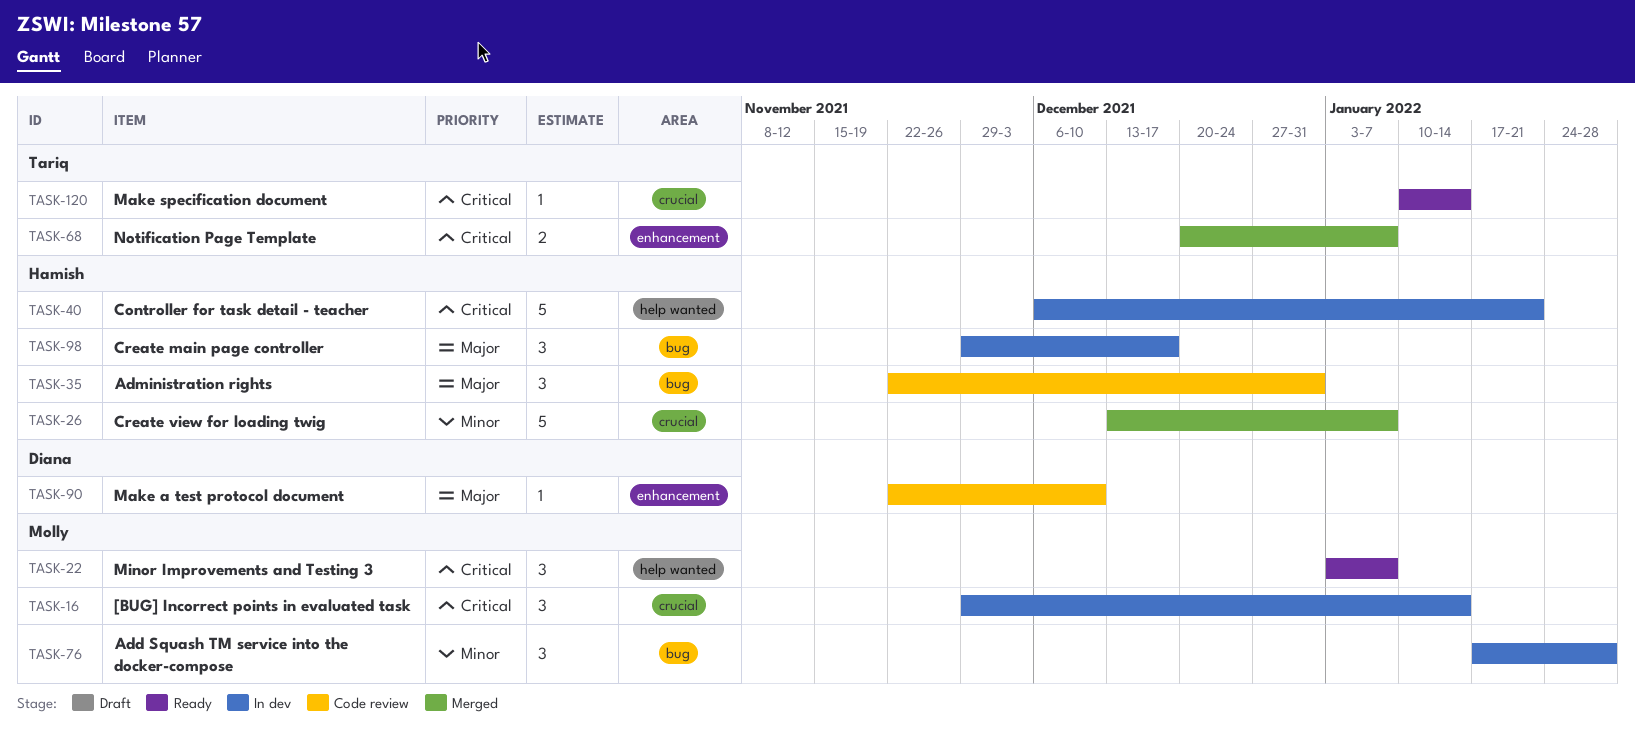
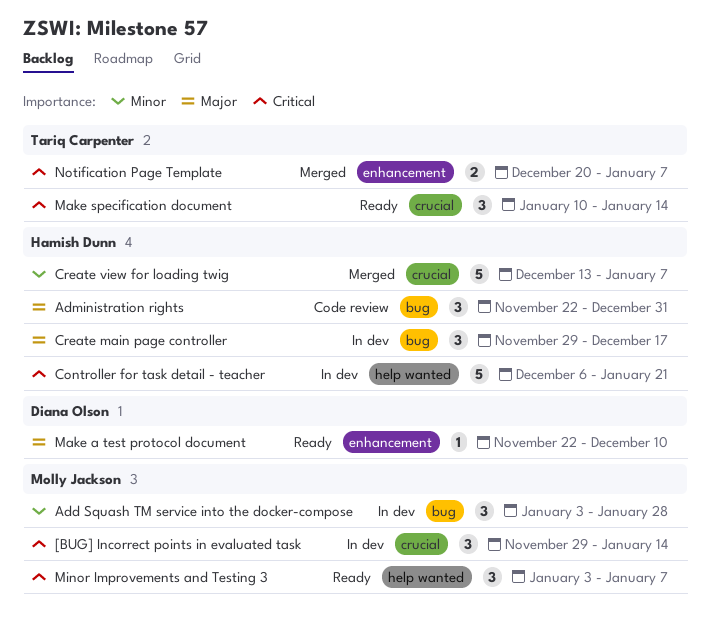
Add Squash TM service into the docker-compose, start: Jan 17 -> Jan 3
Make a test protocol document, status: Code review -> Ready
Make specification document, estimate: 1 -> 3

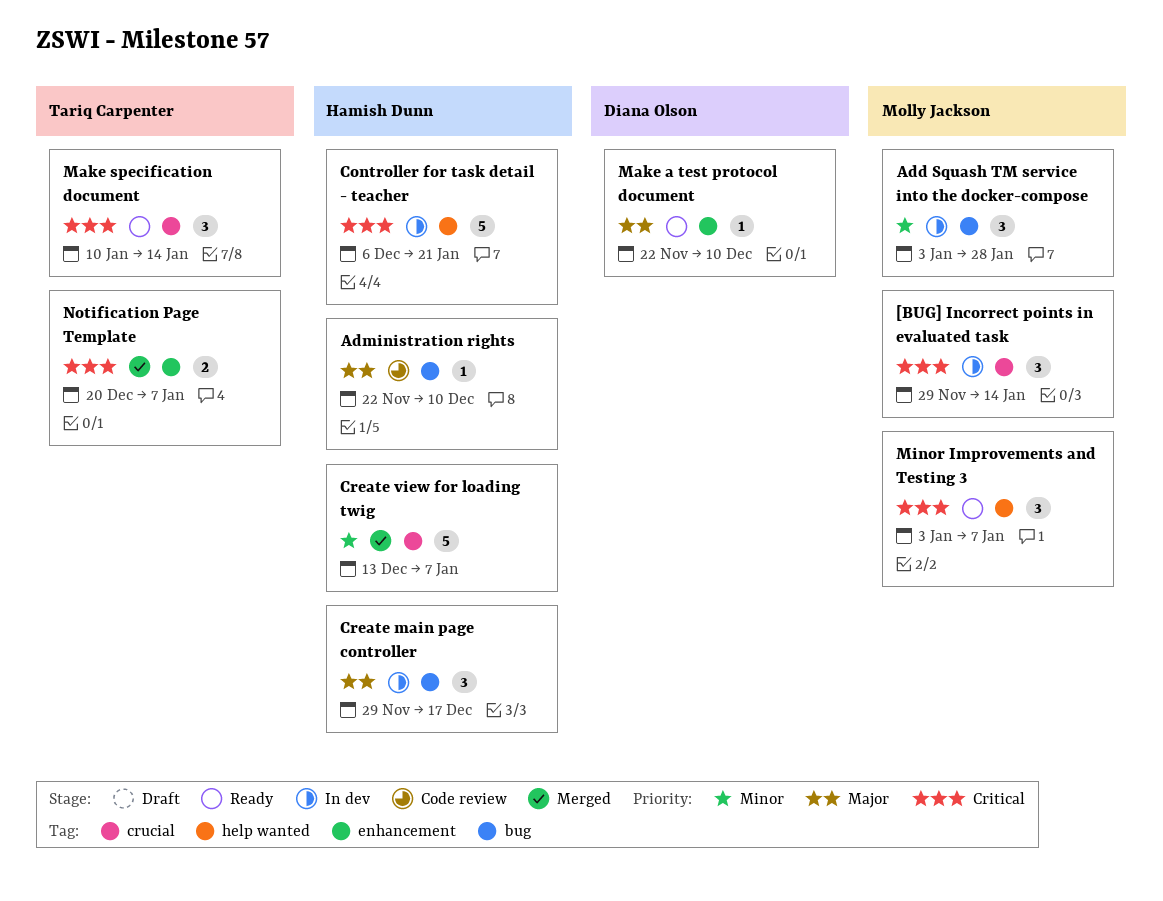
Administration rights, estimate: 3 -> 1
Administration rights, due: Dec 31 -> Dec 10

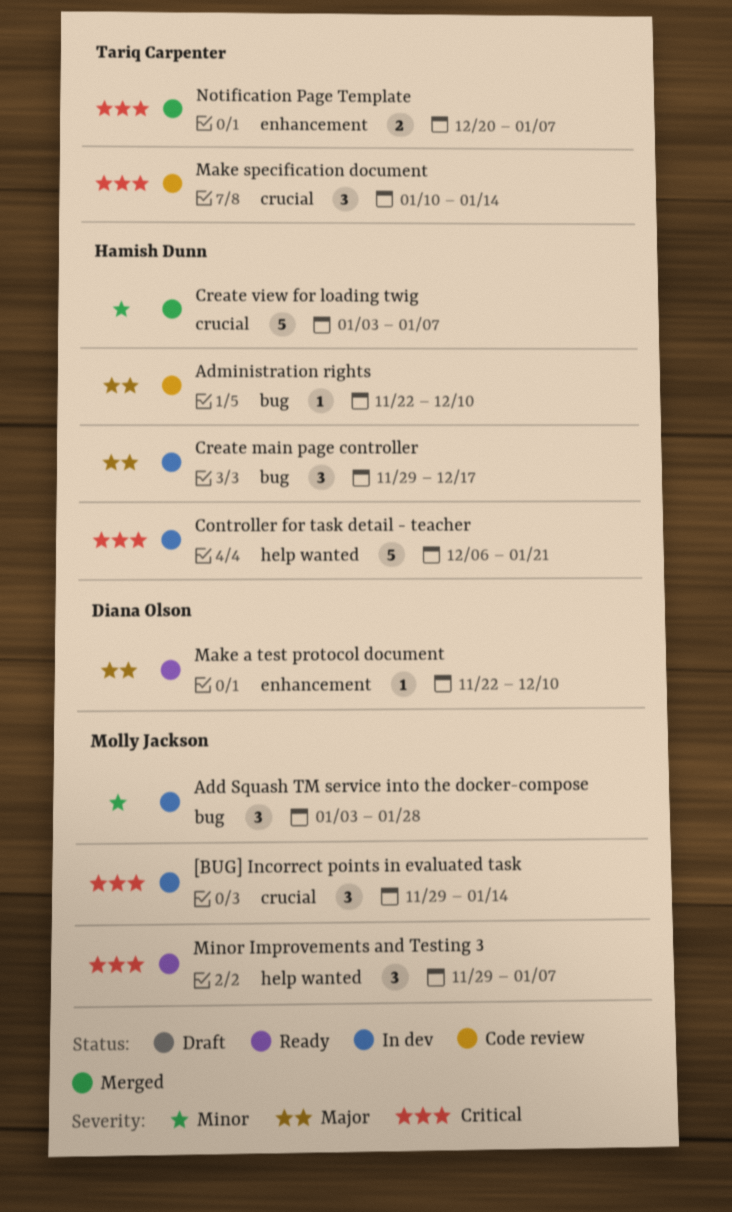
Create view for loading twig, start: Dec 13 -> Jan 3
Make specification document, status: Ready -> Code review
Minor Improvements and Testing 3, start: Jan 3 -> Nov 29

